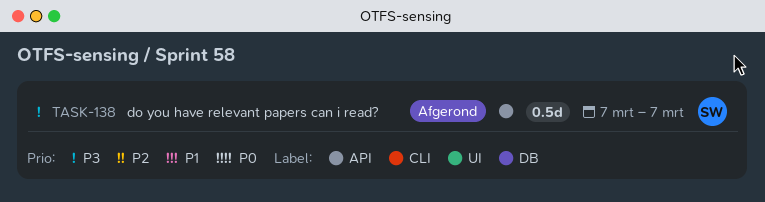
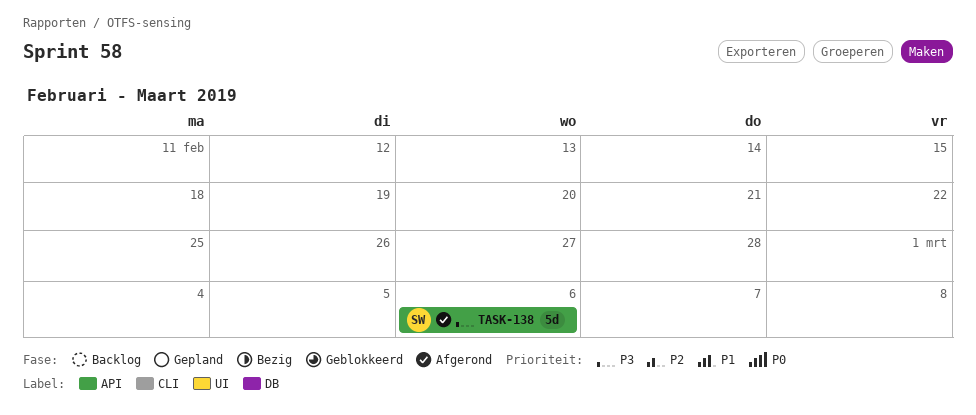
TASK-138, estimate: 0.5d -> 5d
TASK-138, start: Mar 7 -> Mar 6
TASK-138, due: Mar 7 -> Mar 6

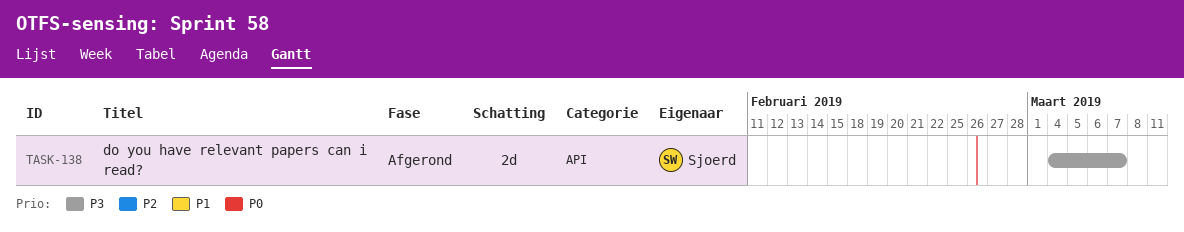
TASK-138, estimate: 5d -> 2d
TASK-138, start: Mar 6 -> Mar 4
TASK-138, due: Mar 6 -> Mar 7

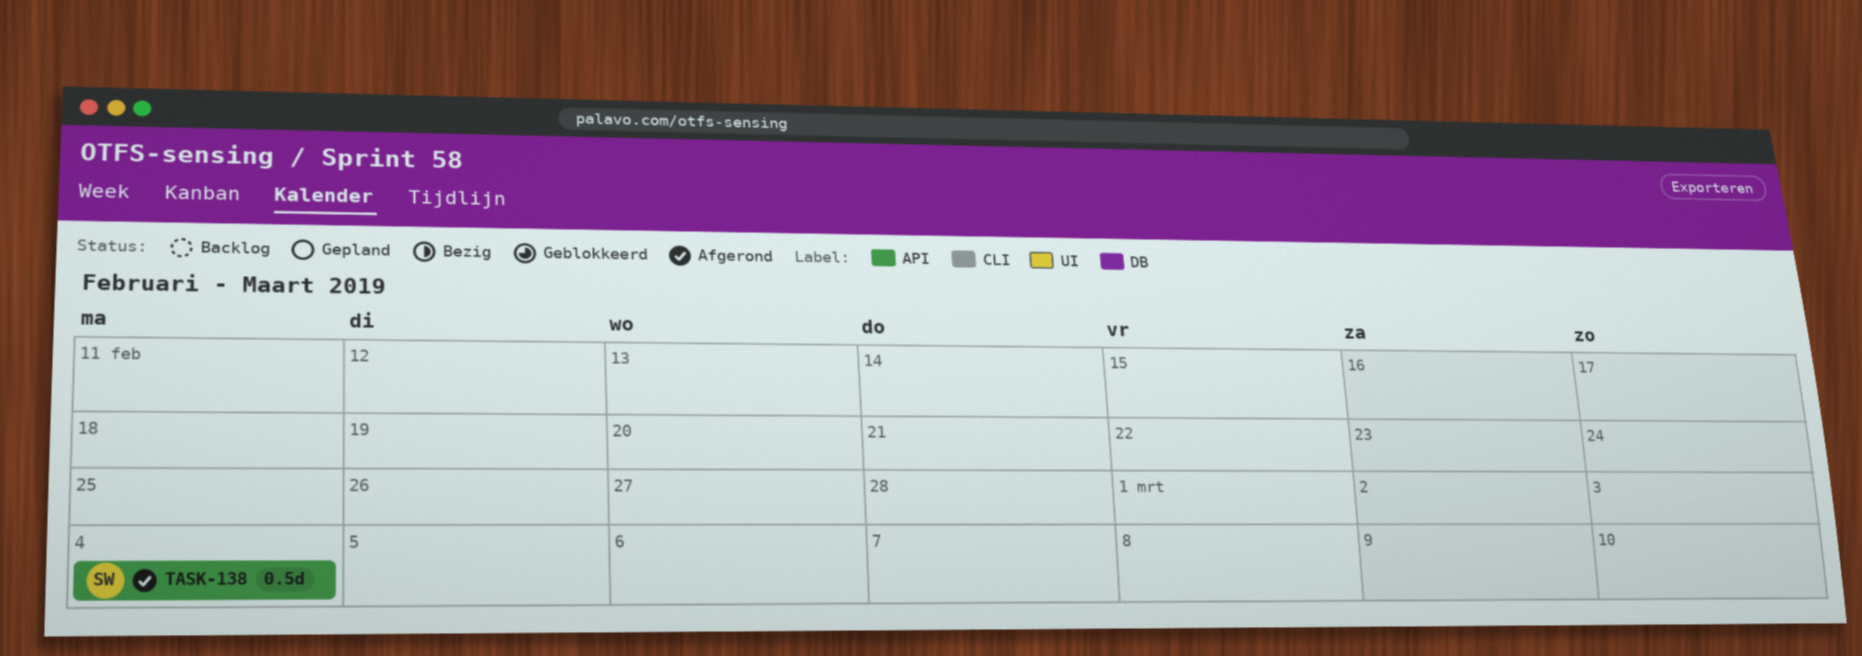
TASK-138, estimate: 2d -> 0.5d
TASK-138, due: Mar 7 -> Mar 4

